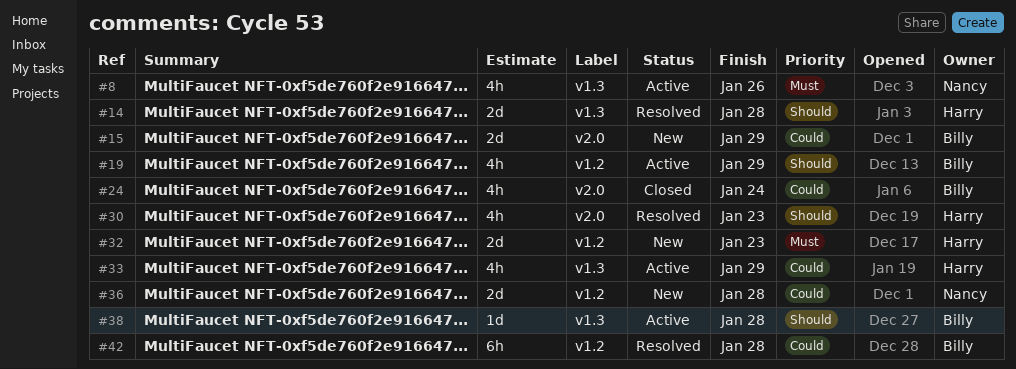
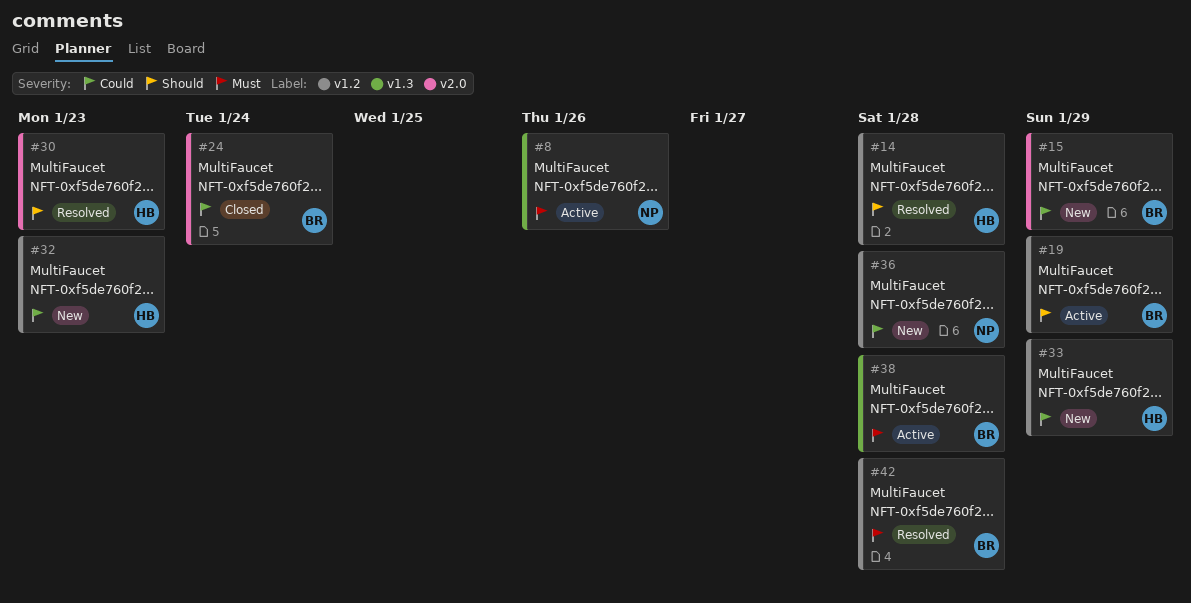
#14, label: v1.3 -> v1.2
#32, priority: Must -> Could
#33, status: Active -> New
#33, label: v1.3 -> v1.2
#38, priority: Should -> Must
#42, priority: Could -> Must

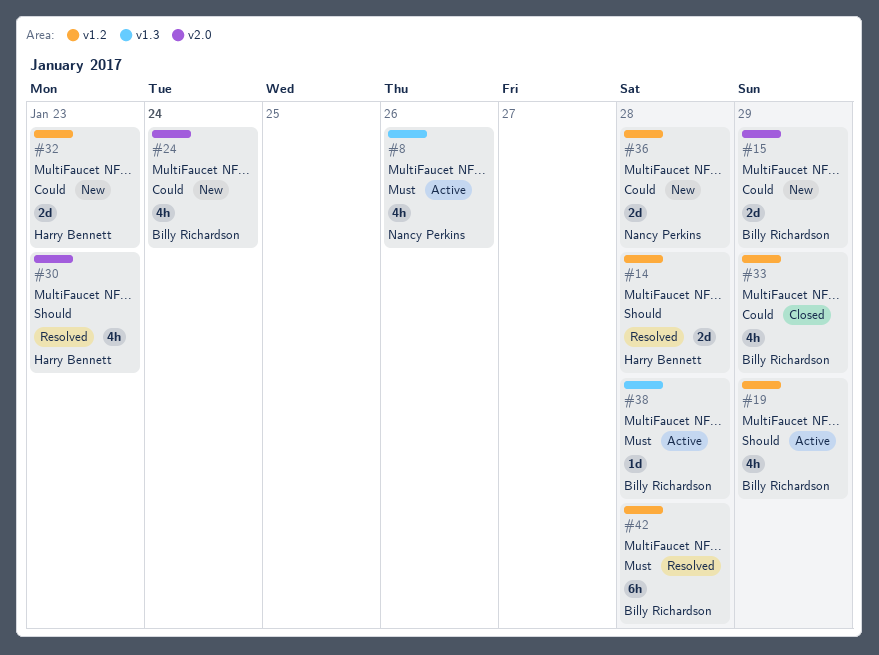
#24, status: Closed -> New
#33, status: New -> Closed
#33, owner: Harry Bennett -> Billy Richardson

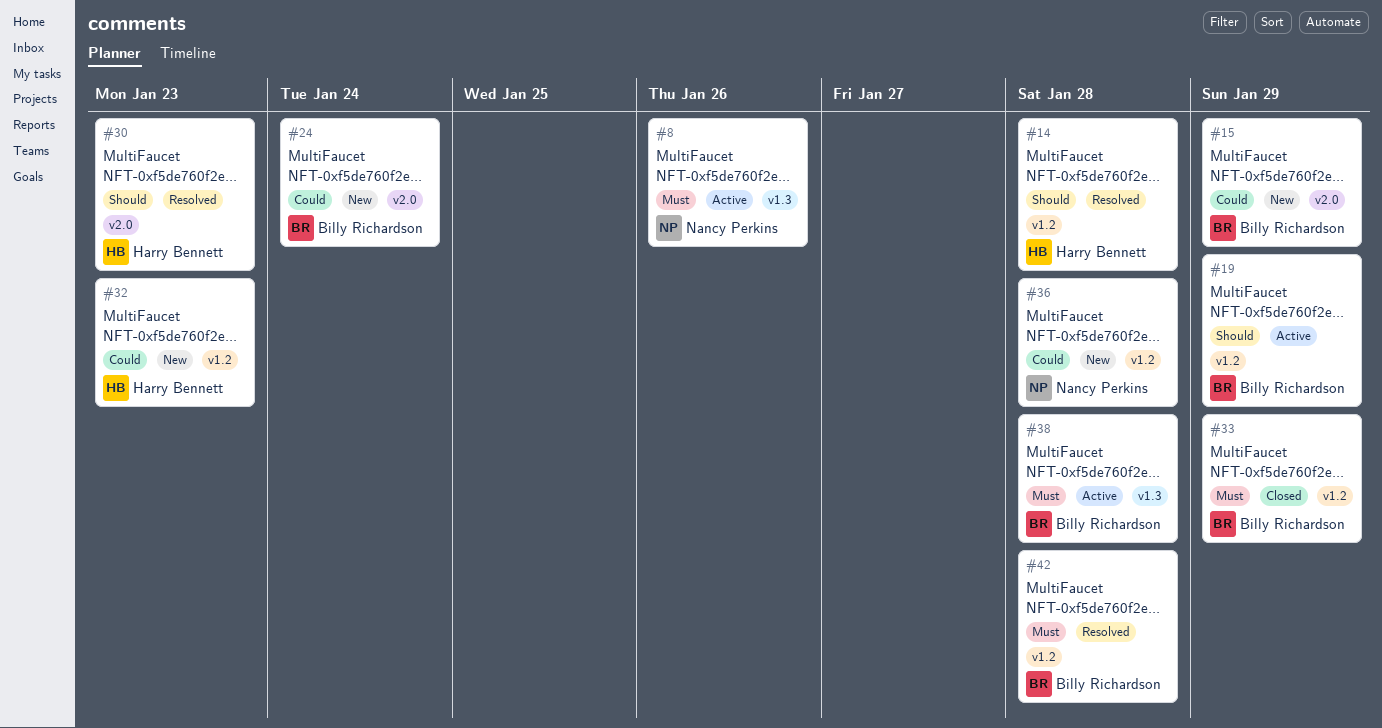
#33, priority: Could -> Must

